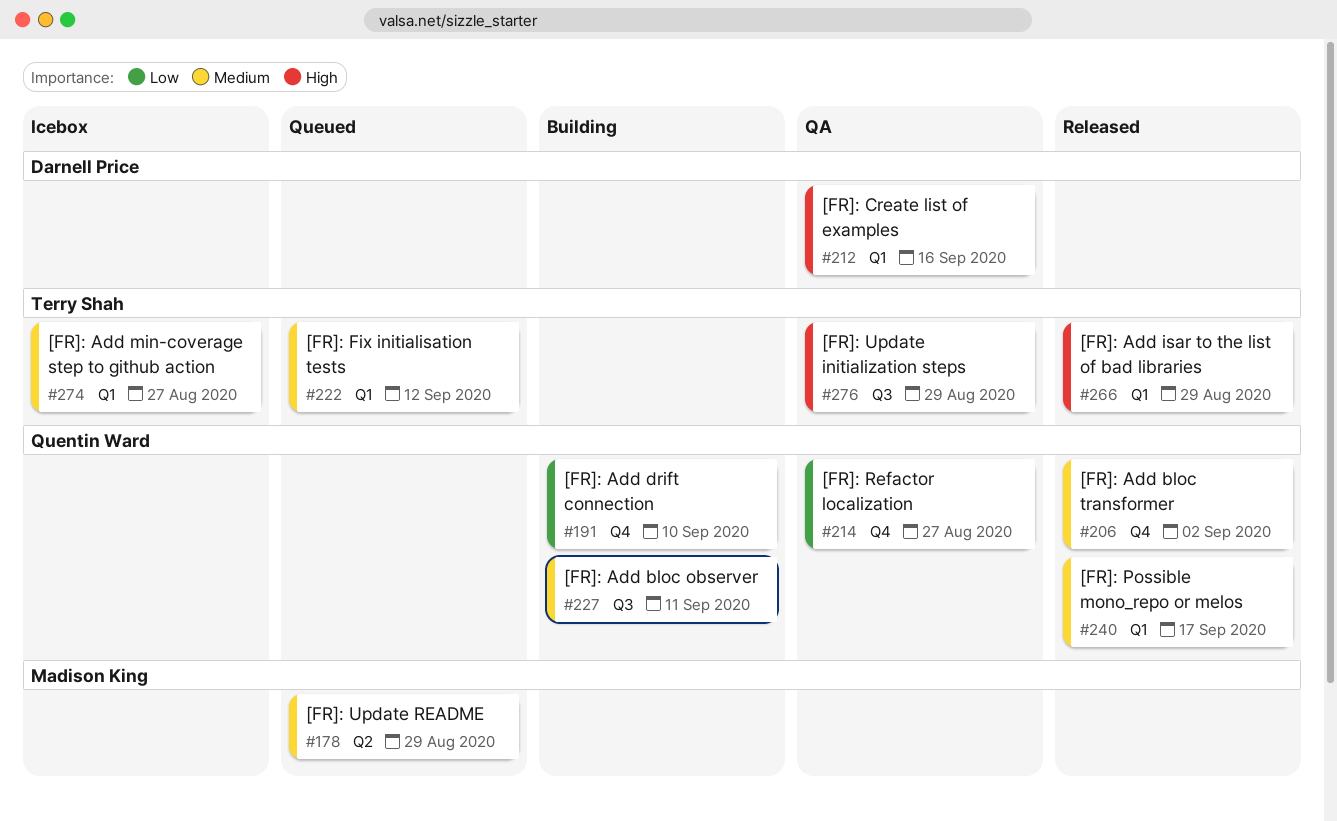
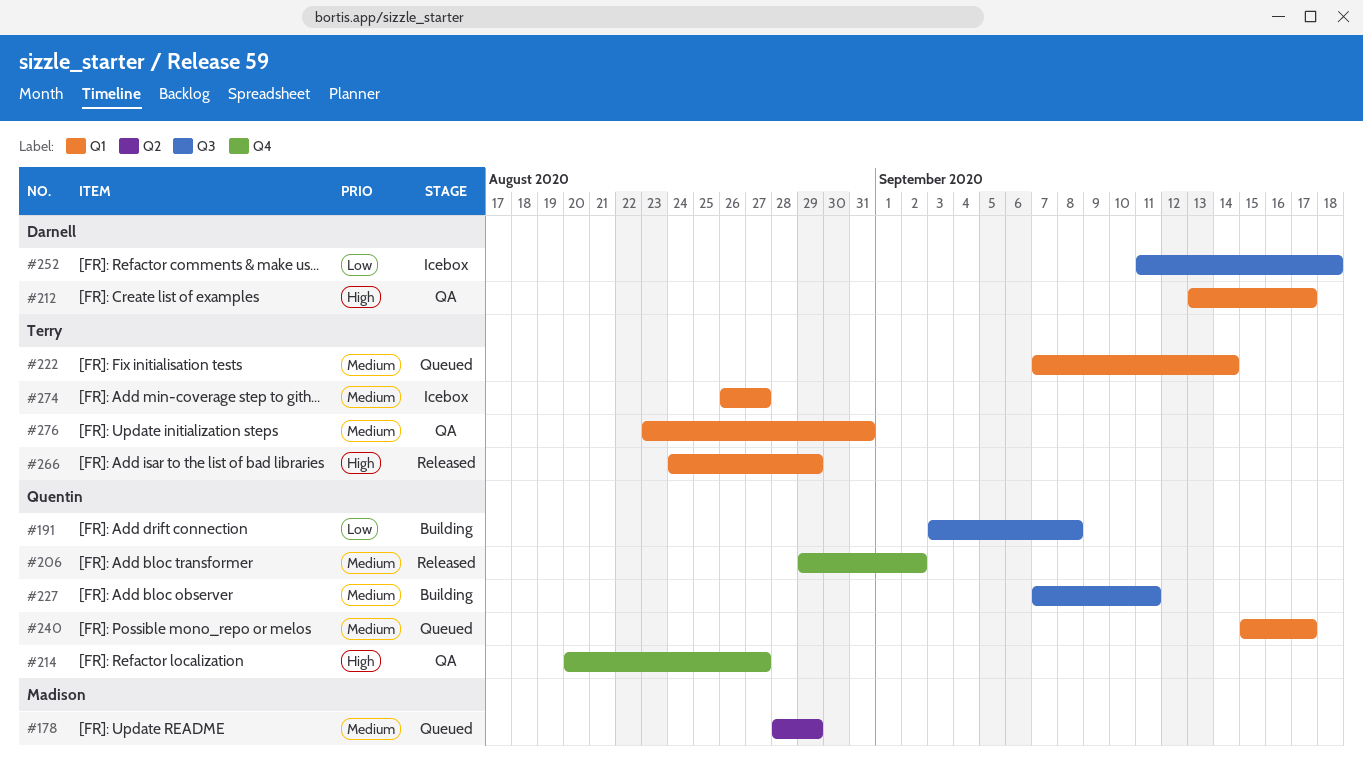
#191, label: Q4 -> Q3
#191, due: Sep 10 -> Sep 8
#212, due: Sep 16 -> Sep 17
#214, priority: Low -> High
#222, due: Sep 12 -> Sep 14
#240, status: Released -> Queued
#252: none -> present
#276, priority: High -> Medium
#276, label: Q3 -> Q1
#276, due: Aug 29 -> Aug 31

